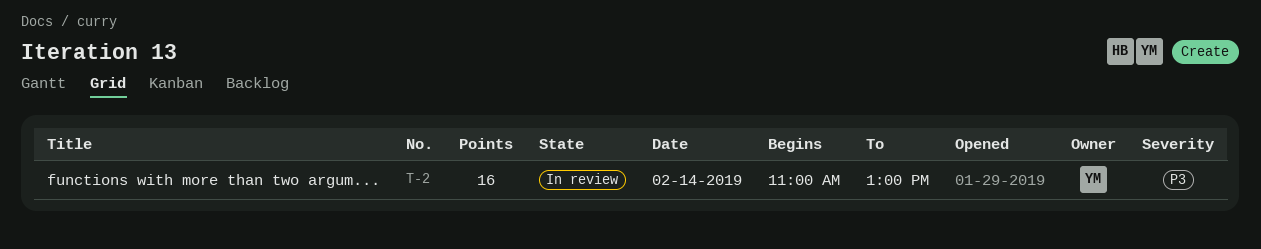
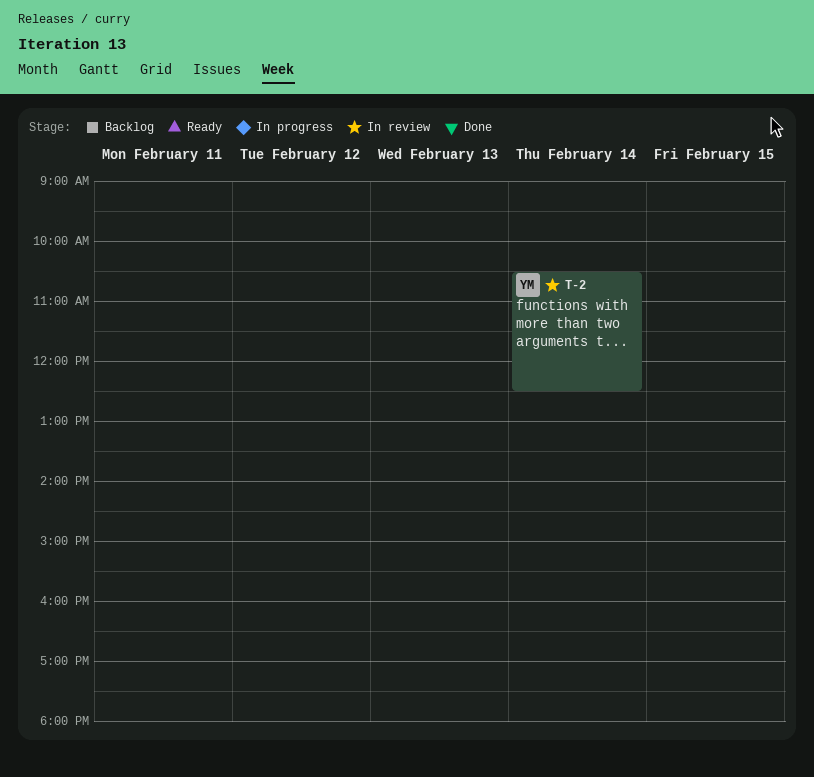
T-2, begins: 11:00 -> 10:30
T-2, ends: 13:00 -> 12:30

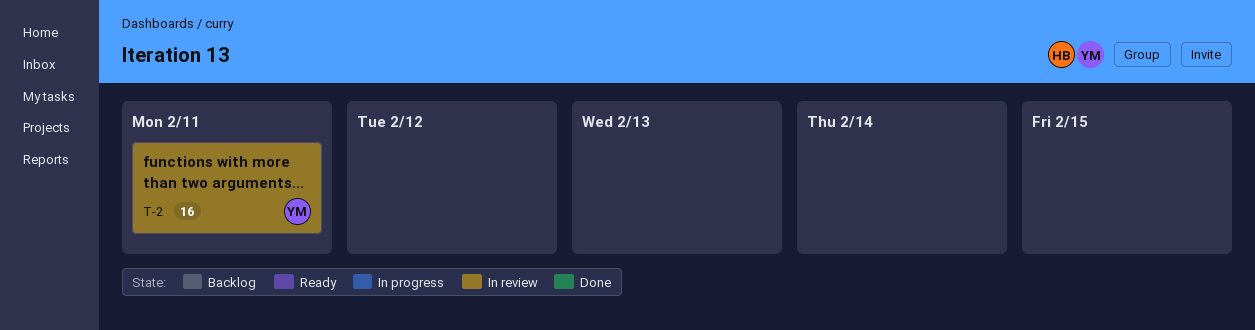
T-2, day: Feb 14 -> Feb 11

